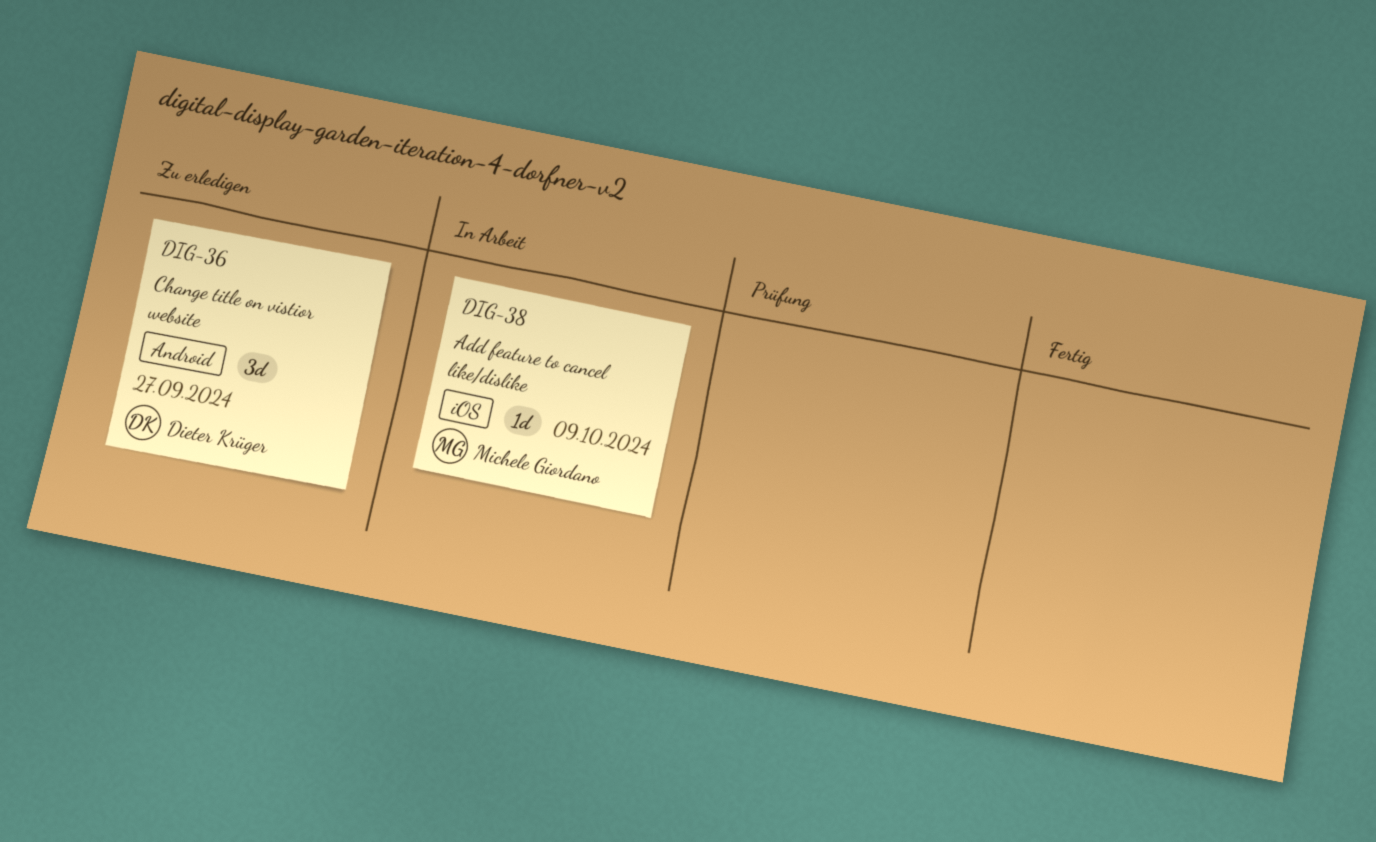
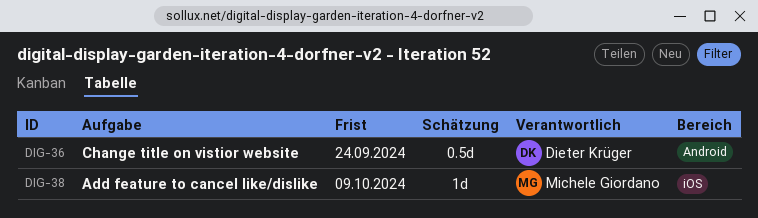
DIG-36, estimate: 3d -> 0.5d
DIG-36, due: Sep 27 -> Sep 24

